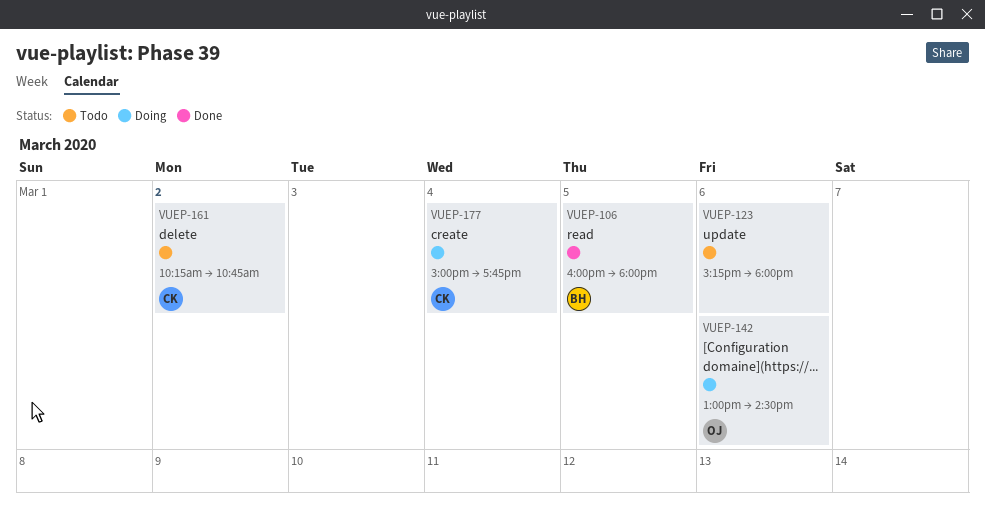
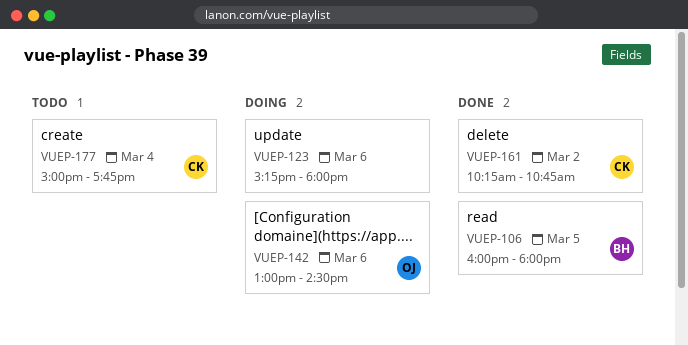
VUEP-123, status: Todo -> Doing
VUEP-161, status: Todo -> Done
VUEP-177, status: Doing -> Todo

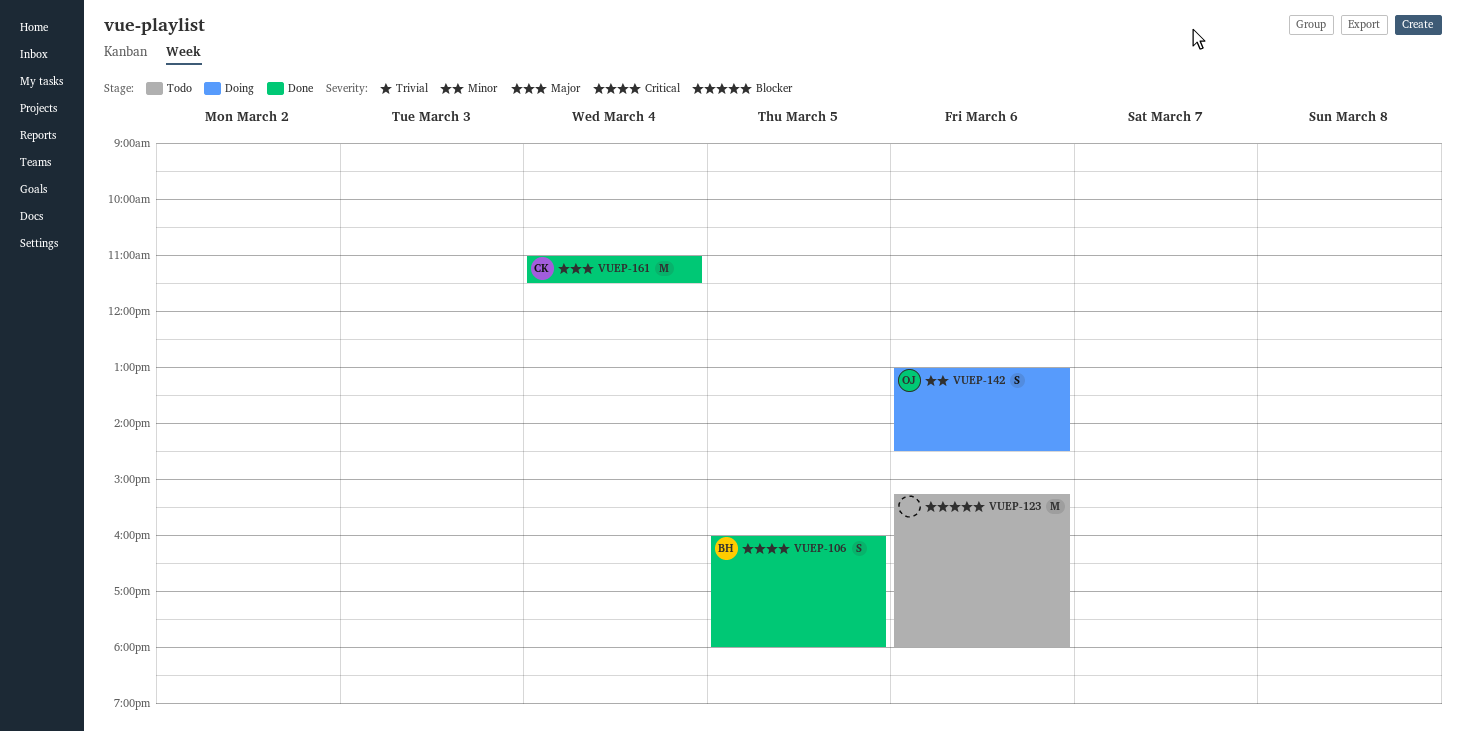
VUEP-123, status: Doing -> Todo
VUEP-161, day: Mar 2 -> Mar 4
VUEP-161, begins: 10:15 -> 11:00
VUEP-161, ends: 10:45 -> 11:30
VUEP-177: present -> none

